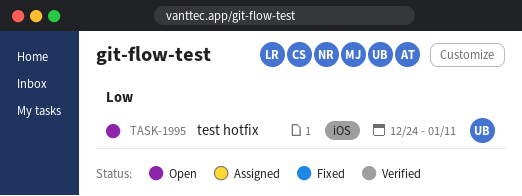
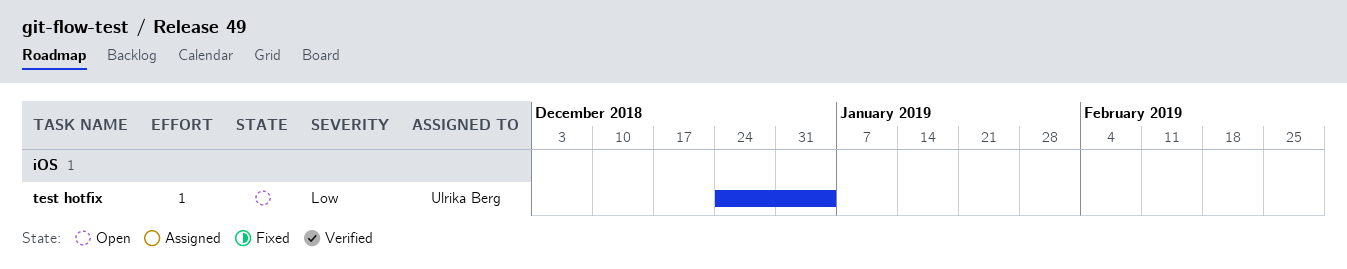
test hotfix, due: Jan 11 -> Jan 4

